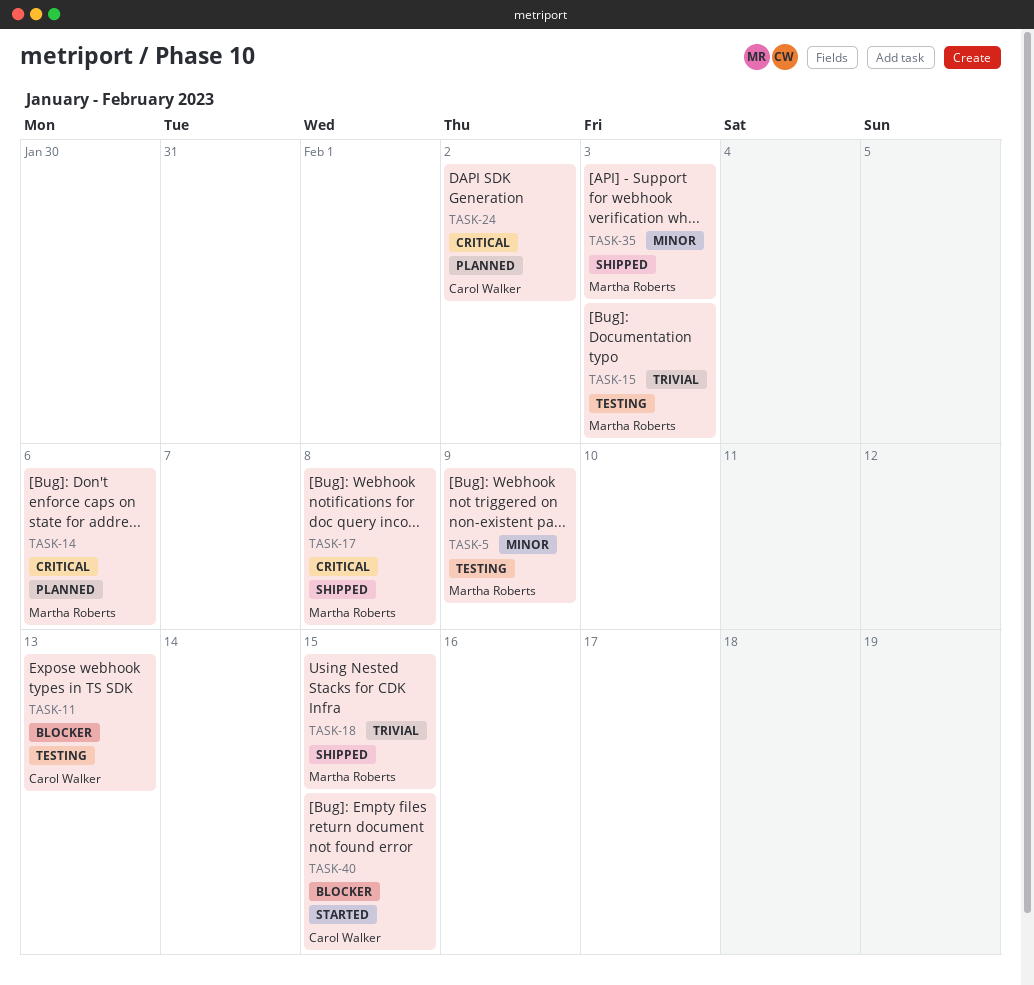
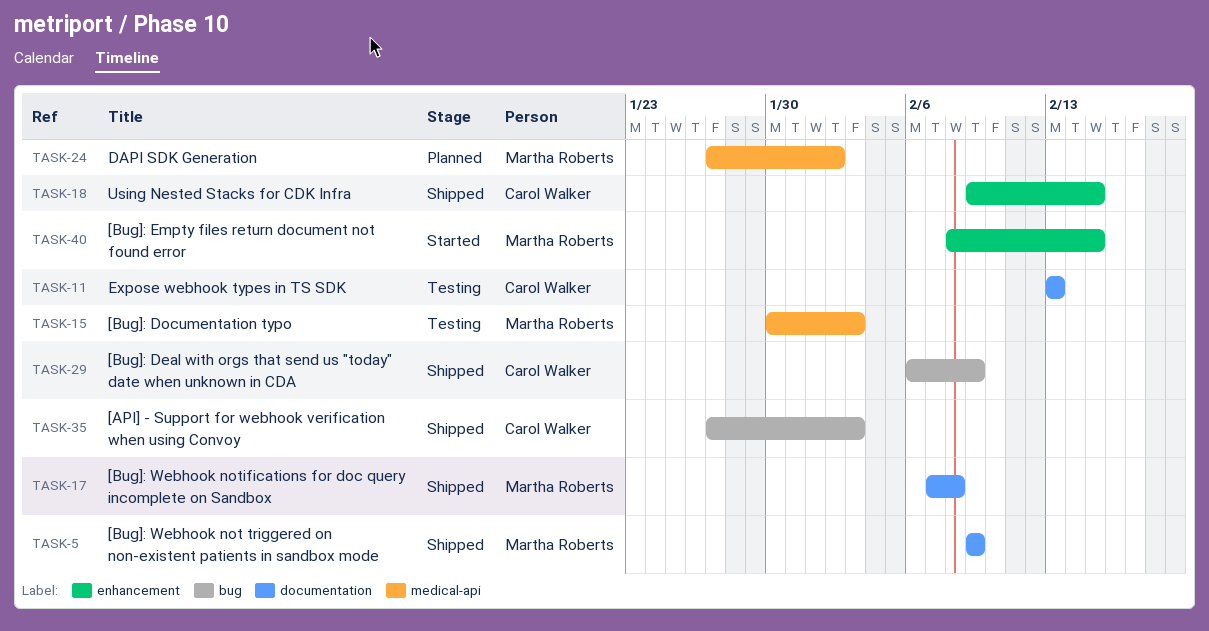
TASK-5, status: Testing -> Shipped
TASK-14: present -> none
TASK-18, owner: Martha Roberts -> Carol Walker
TASK-24, owner: Carol Walker -> Martha Roberts
TASK-29: none -> present
TASK-35, owner: Martha Roberts -> Carol Walker
TASK-40, owner: Carol Walker -> Martha Roberts

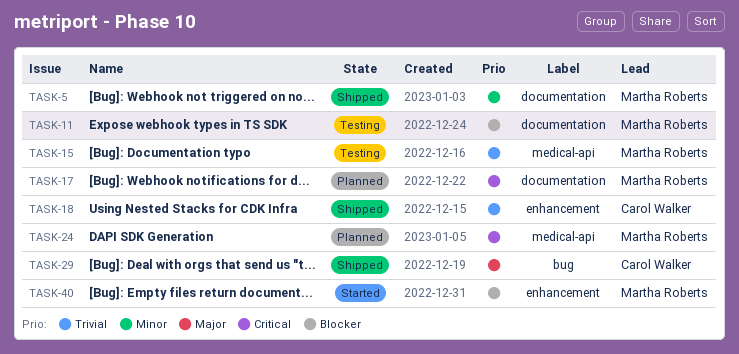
TASK-11, owner: Carol Walker -> Martha Roberts
TASK-17, status: Shipped -> Planned
TASK-35: present -> none

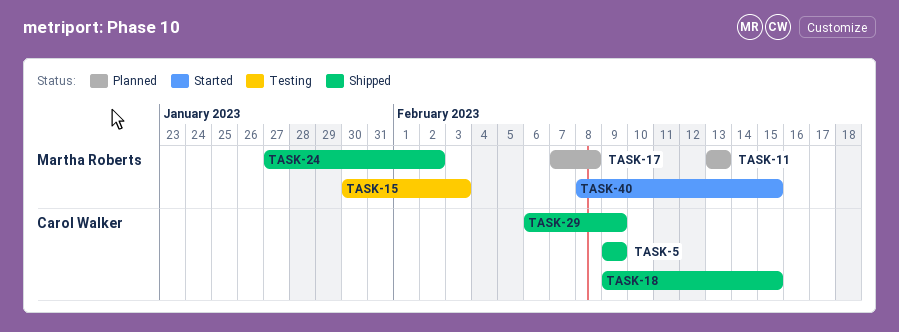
TASK-5, owner: Martha Roberts -> Carol Walker
TASK-11, status: Testing -> Planned
TASK-24, status: Planned -> Shipped

